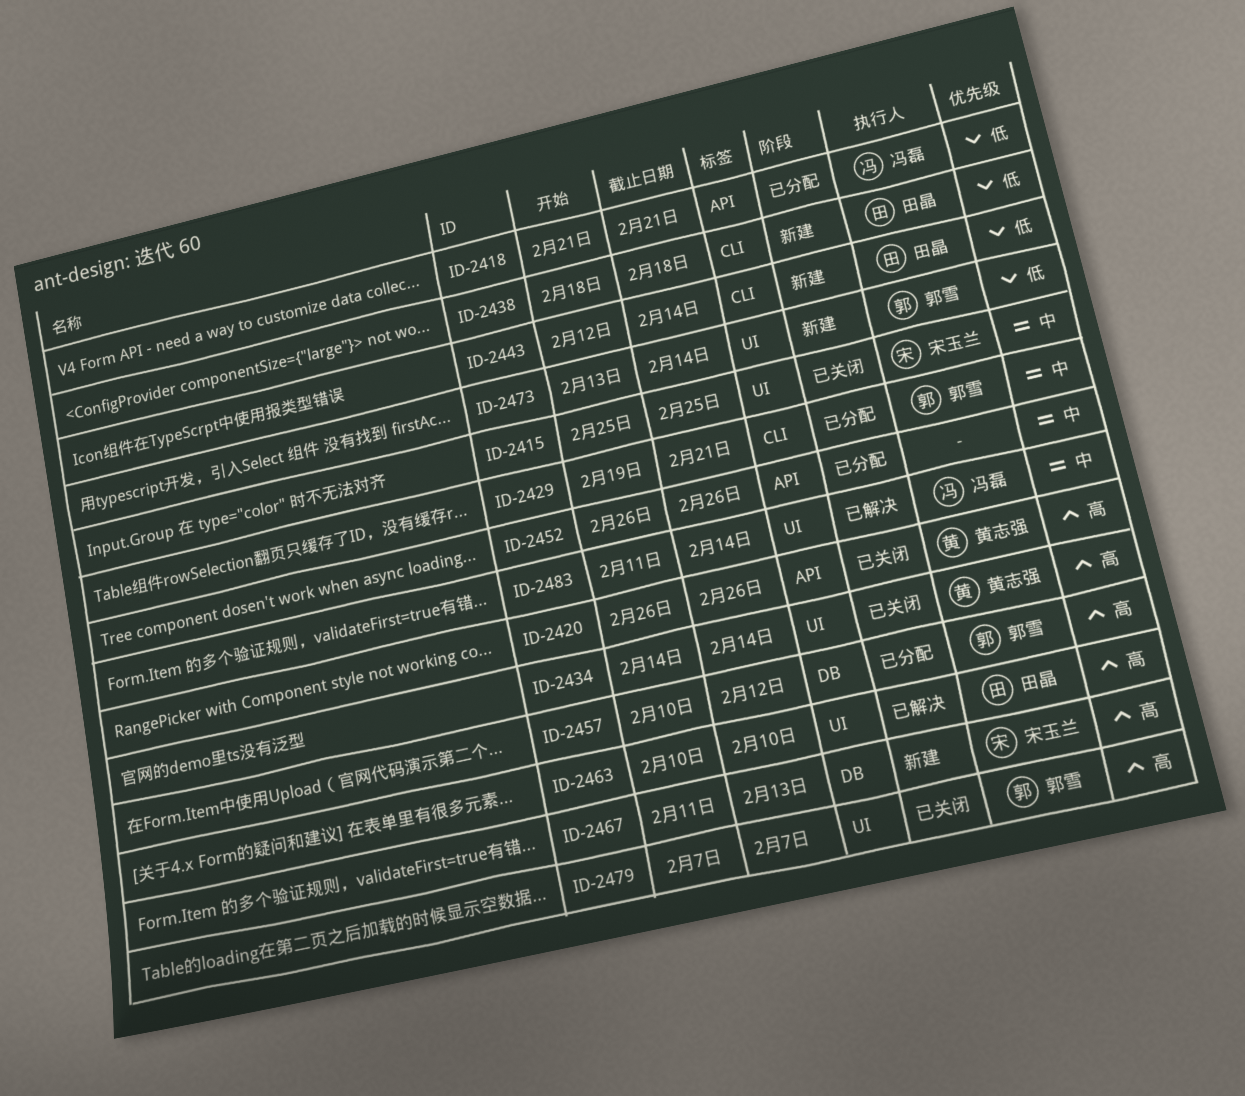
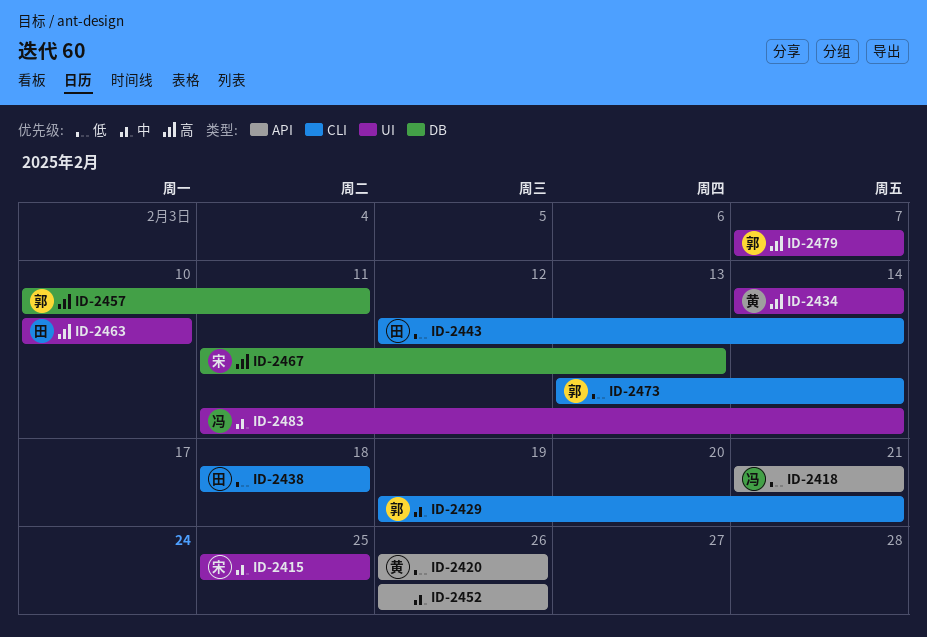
ID-2420, priority: 高 -> 低
ID-2457, due: Feb 12 -> Feb 11
ID-2473, label: UI -> CLI

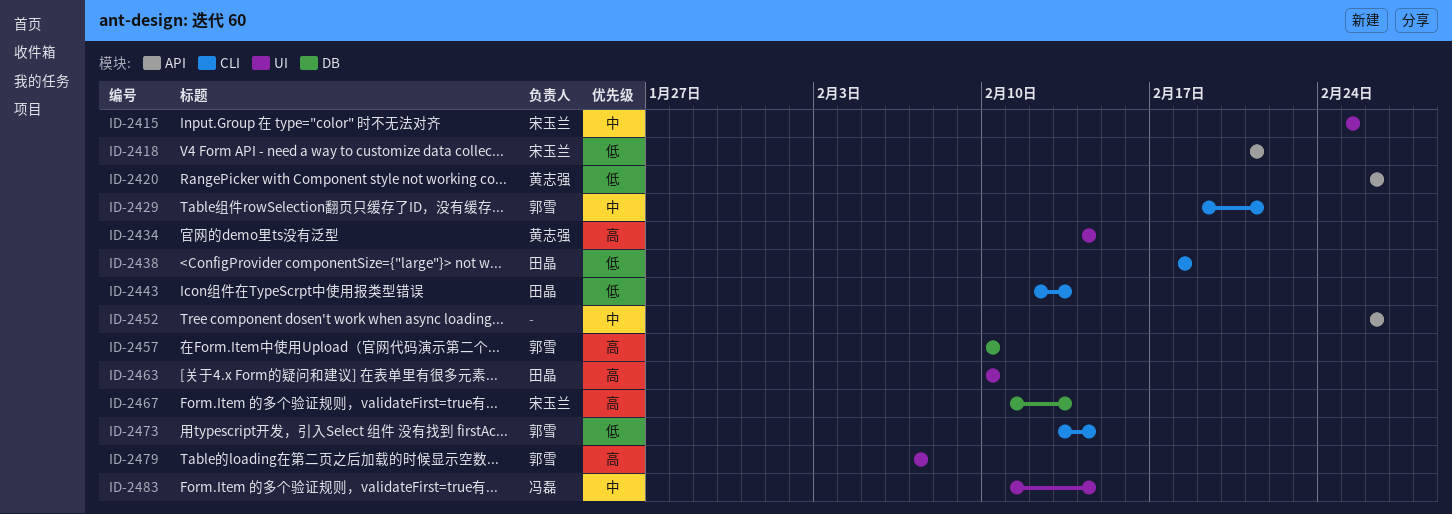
ID-2418, owner: 冯磊 -> 宋玉兰
ID-2443, due: Feb 14 -> Feb 13
ID-2457, due: Feb 11 -> Feb 10

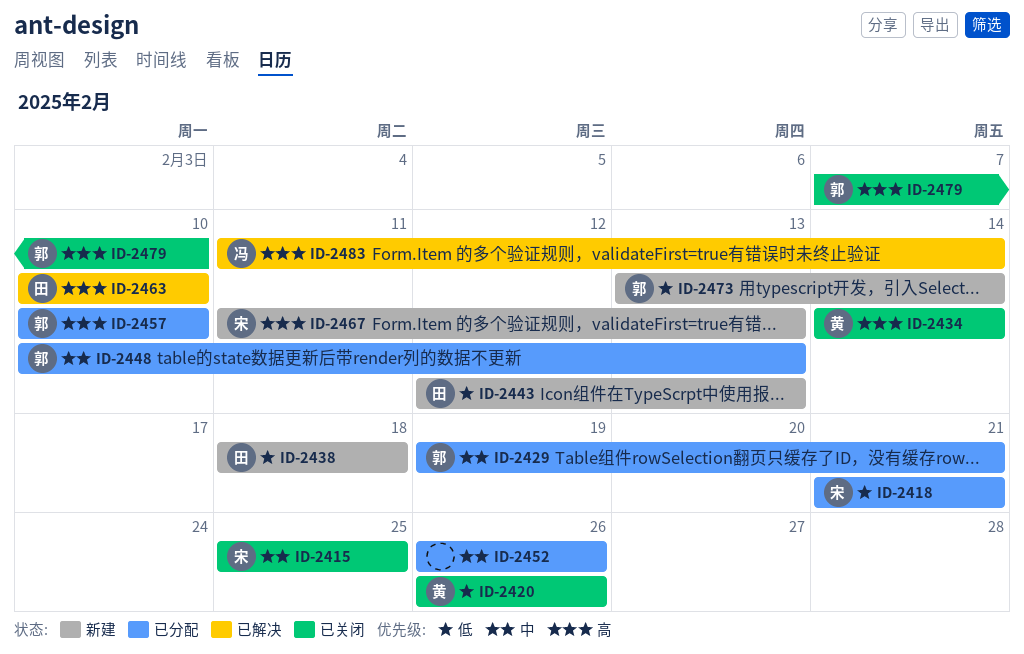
ID-2448: none -> present
ID-2479, due: Feb 7 -> Feb 10
ID-2483, priority: 中 -> 高

